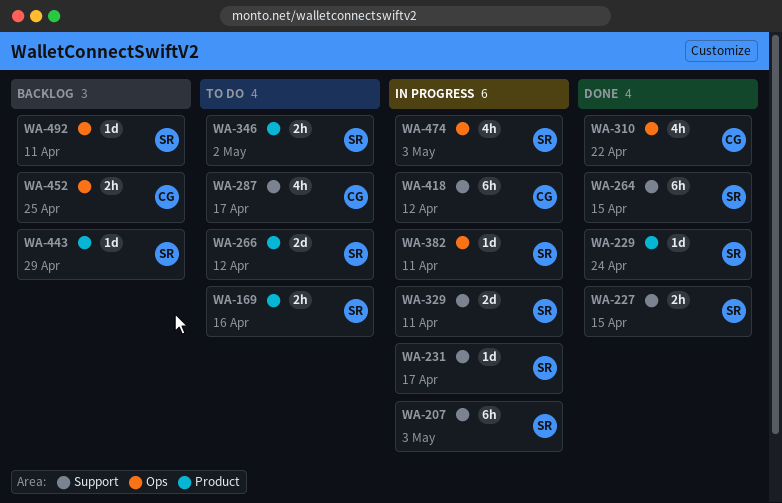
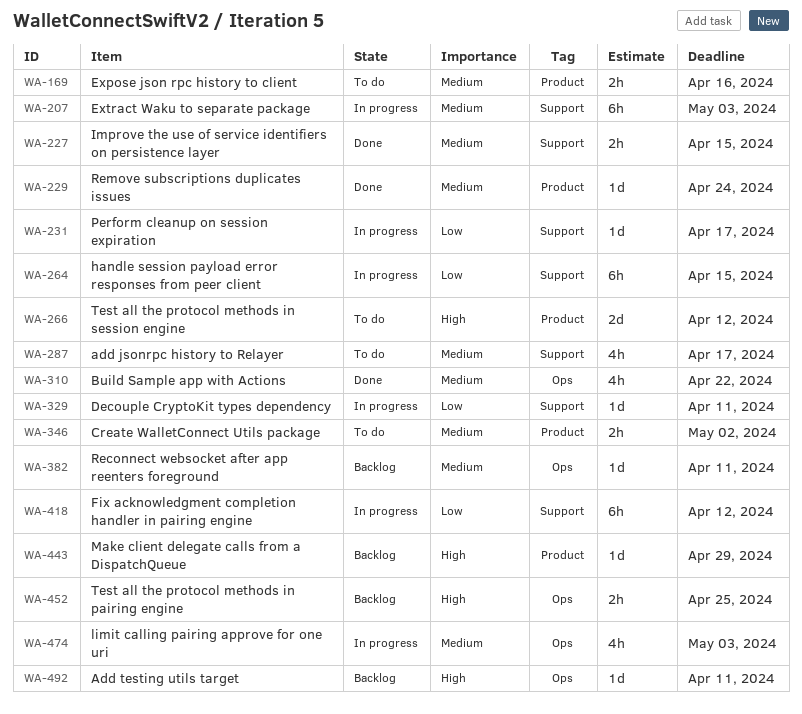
WA-264, status: Done -> In progress
WA-329, estimate: 2d -> 1d
WA-382, status: In progress -> Backlog

